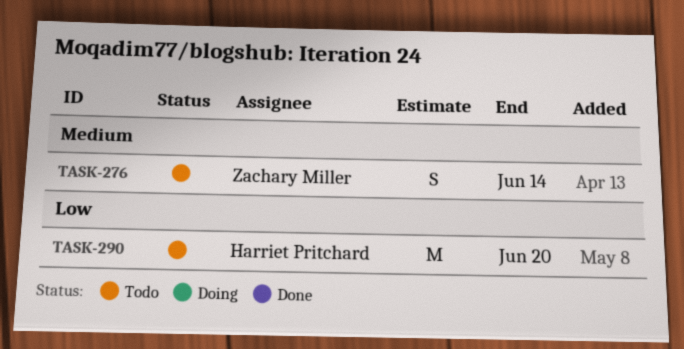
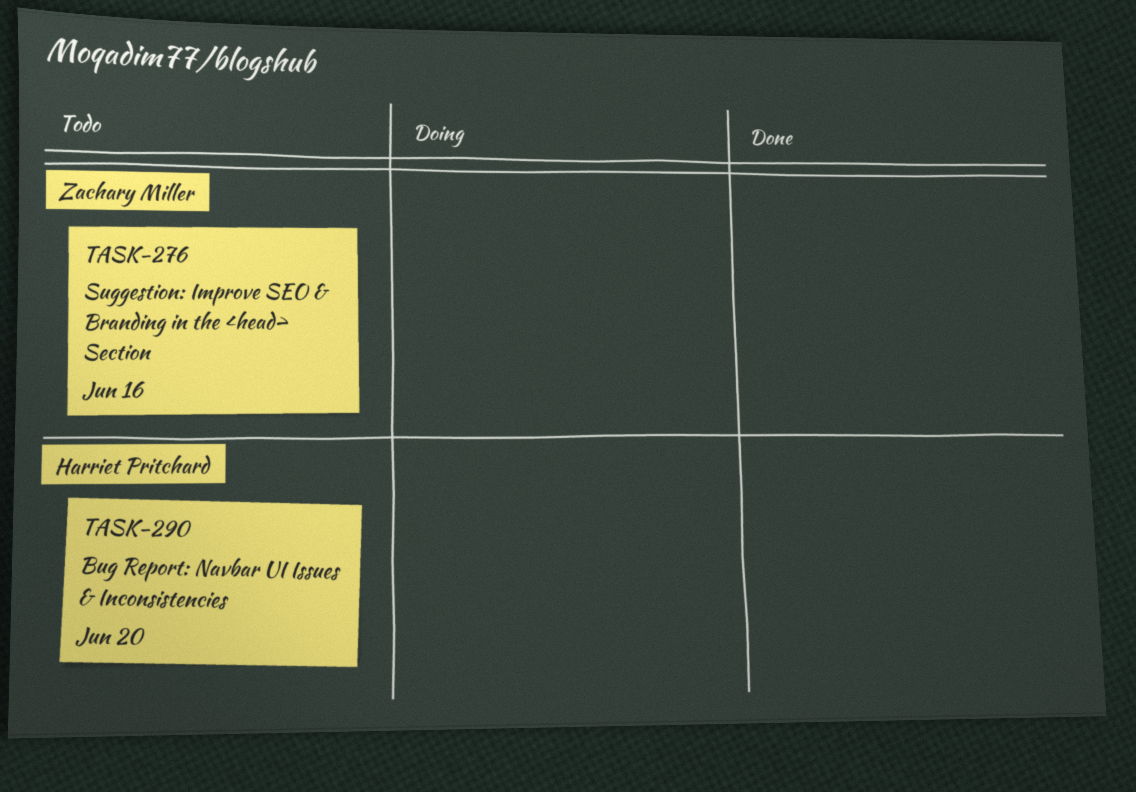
TASK-276, due: Jun 14 -> Jun 16

